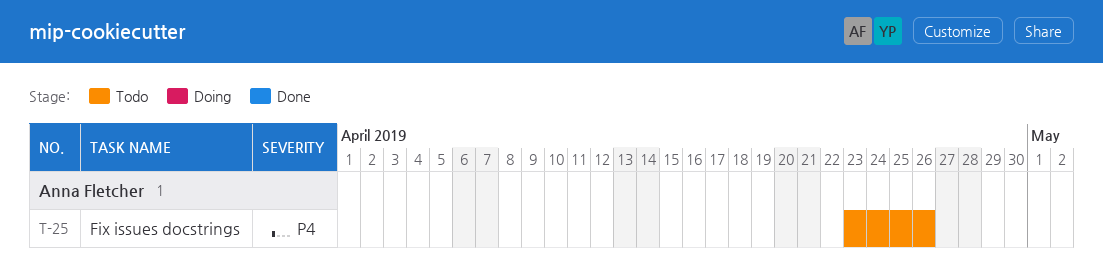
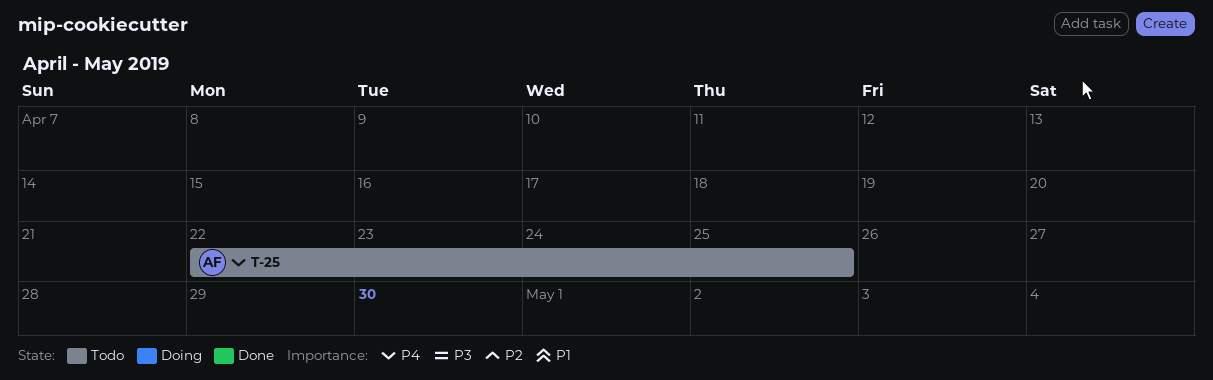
T-25, start: Apr 23 -> Apr 22
T-25, due: Apr 26 -> Apr 25

